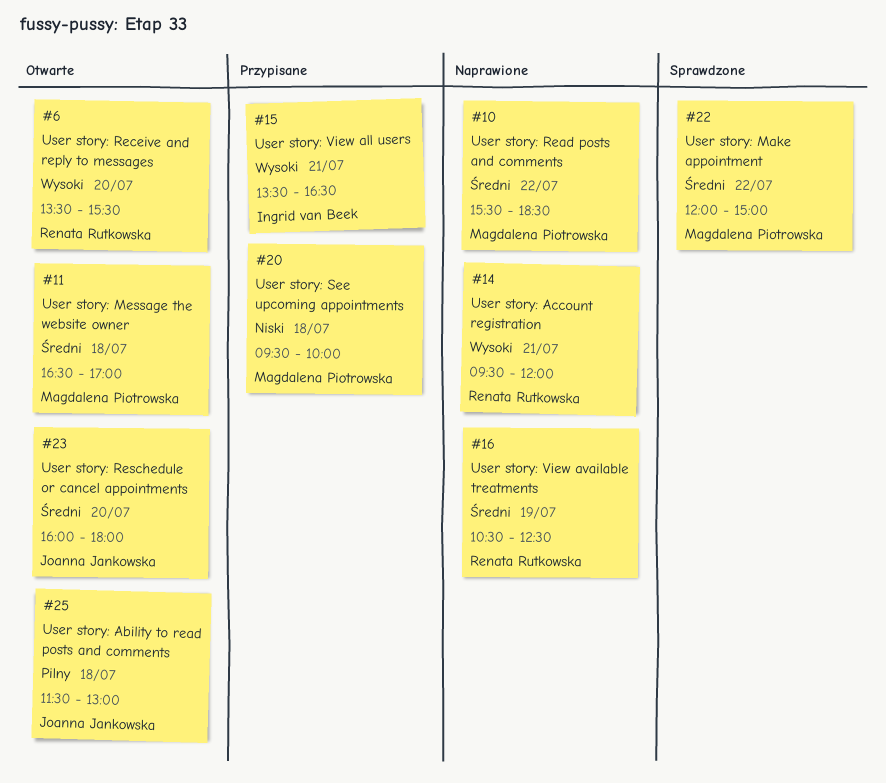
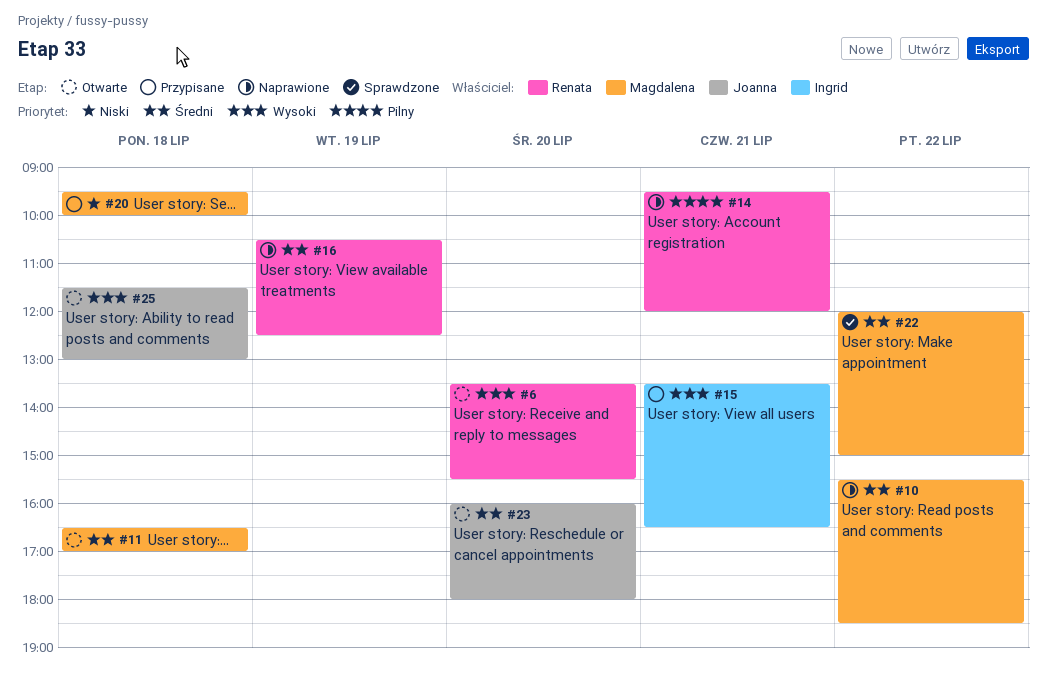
#14, priority: Wysoki -> Pilny
#25, priority: Pilny -> Wysoki

